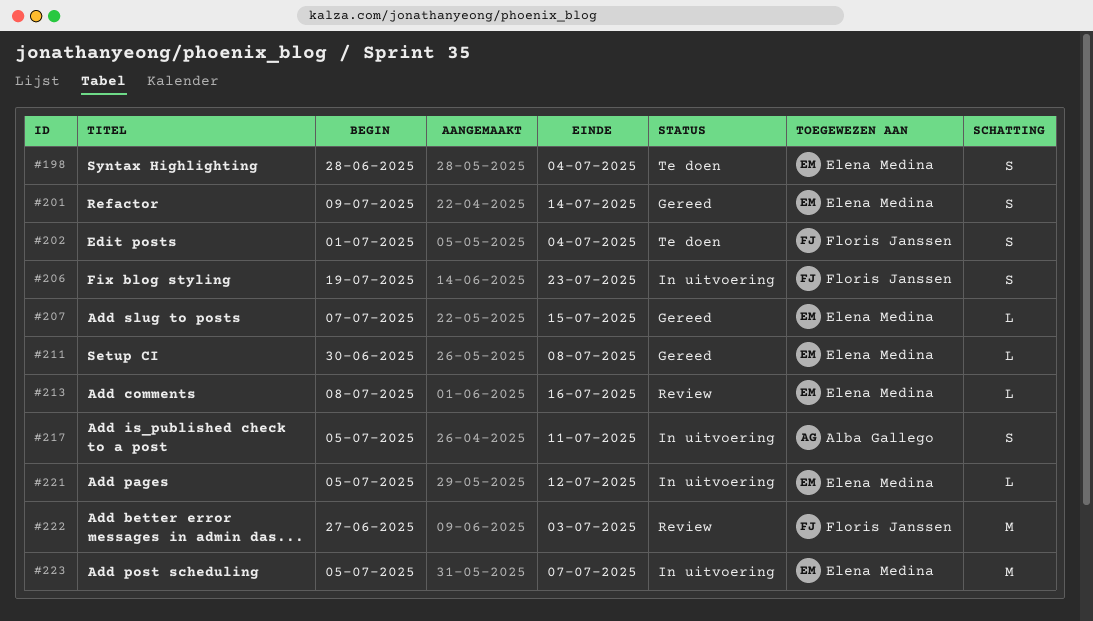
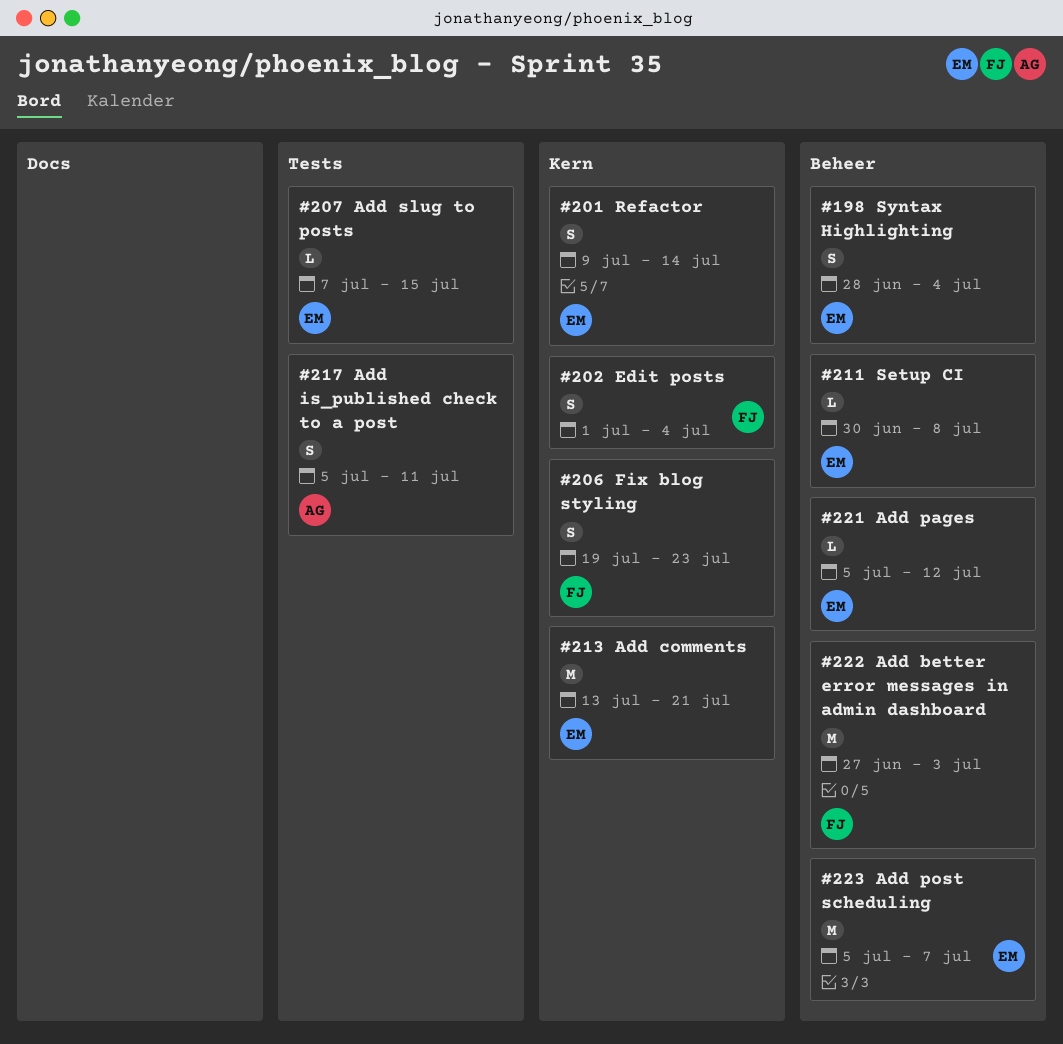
#213, estimate: L -> M
#213, start: Jul 8 -> Jul 13
#213, due: Jul 16 -> Jul 21

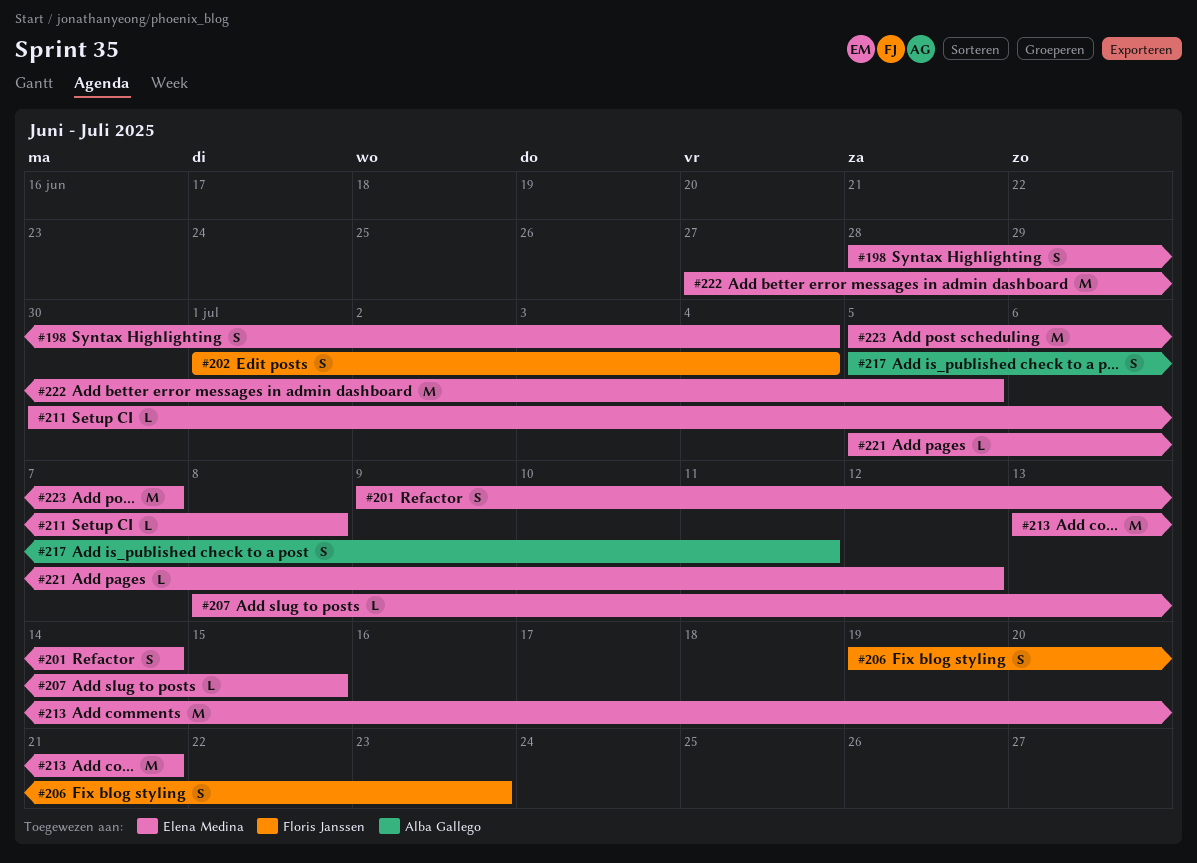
#207, start: Jul 7 -> Jul 8
#222, owner: Floris Janssen -> Elena Medina
#222, due: Jul 3 -> Jul 5

